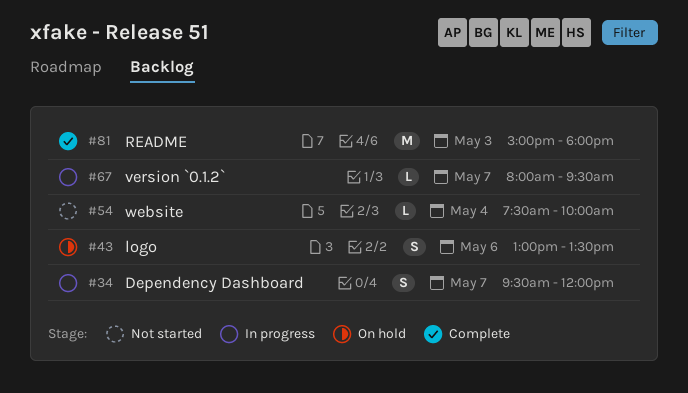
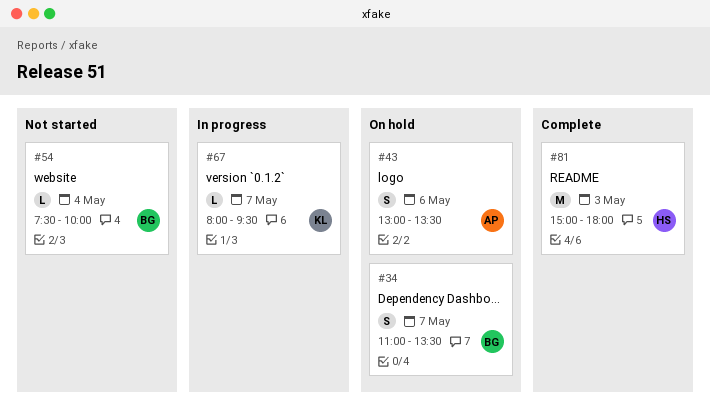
#34, status: In progress -> On hold
#34, begins: 09:30 -> 11:00
#34, ends: 12:00 -> 13:30

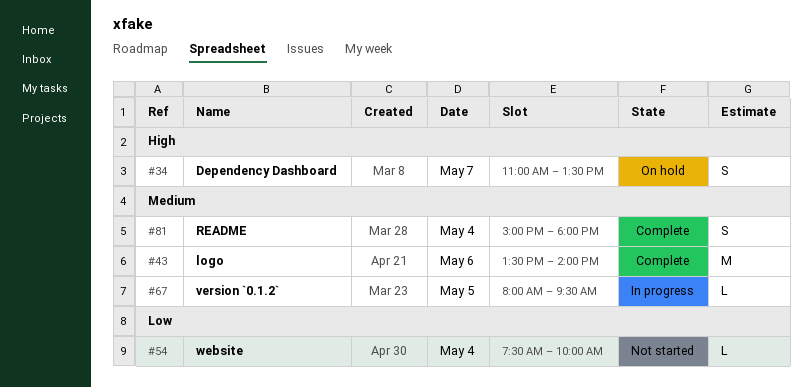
#43, status: On hold -> Complete
#43, estimate: S -> M
#43, begins: 13:00 -> 13:30
#43, ends: 13:30 -> 14:00
#67, day: May 7 -> May 5
#81, estimate: M -> S
#81, day: May 3 -> May 4

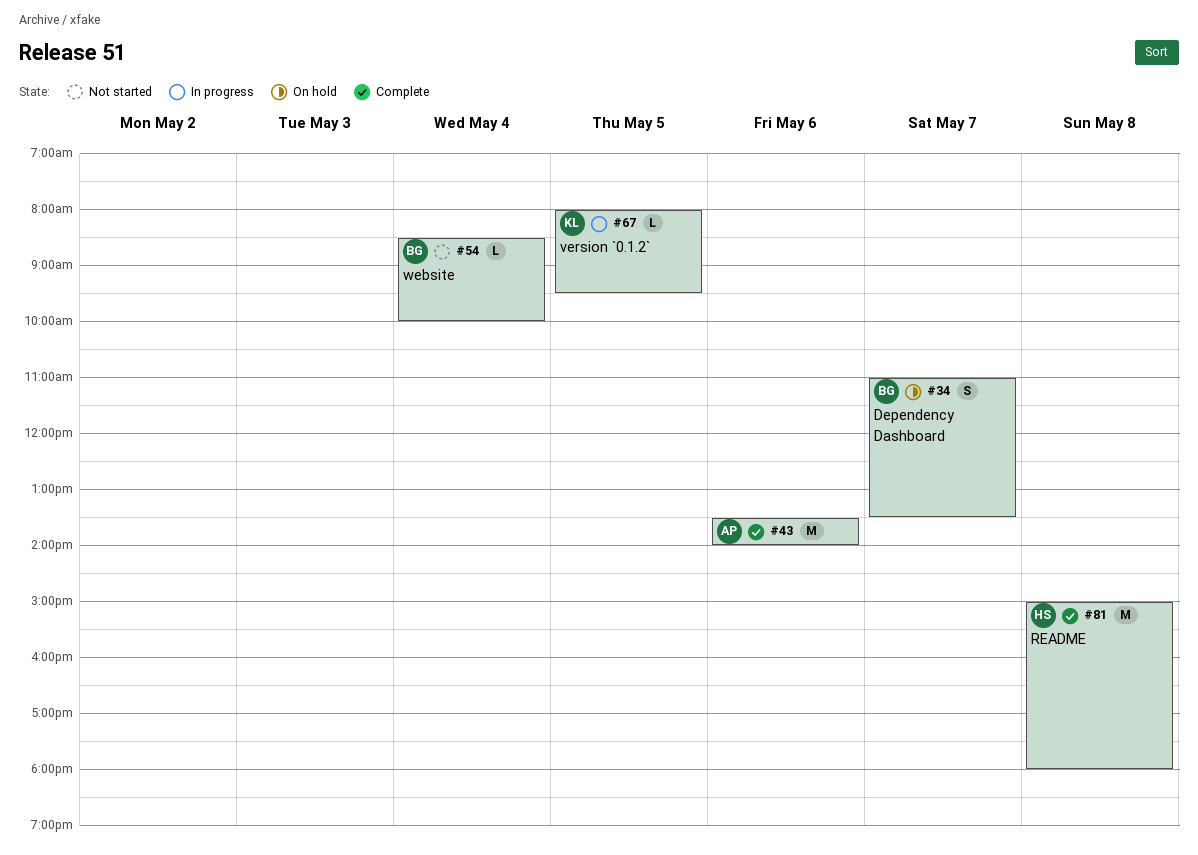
#54, begins: 07:30 -> 08:30
#81, estimate: S -> M
#81, day: May 4 -> May 8

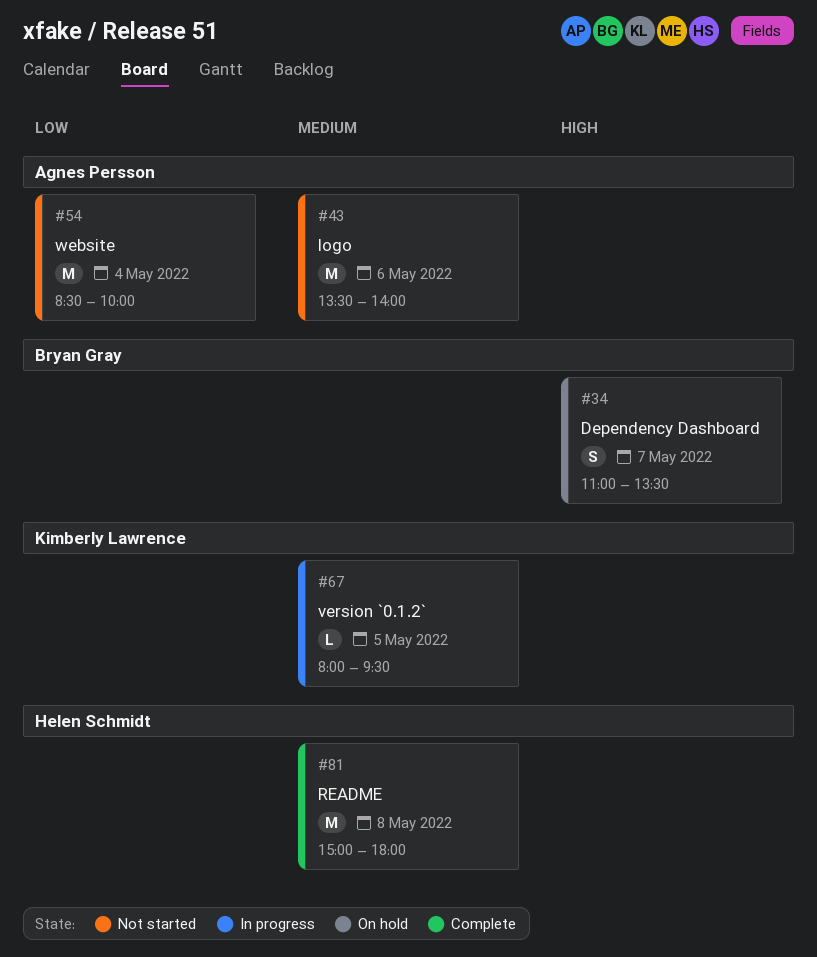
#43, status: Complete -> Not started
#54, owner: Bryan Gray -> Agnes Persson
#54, estimate: L -> M

